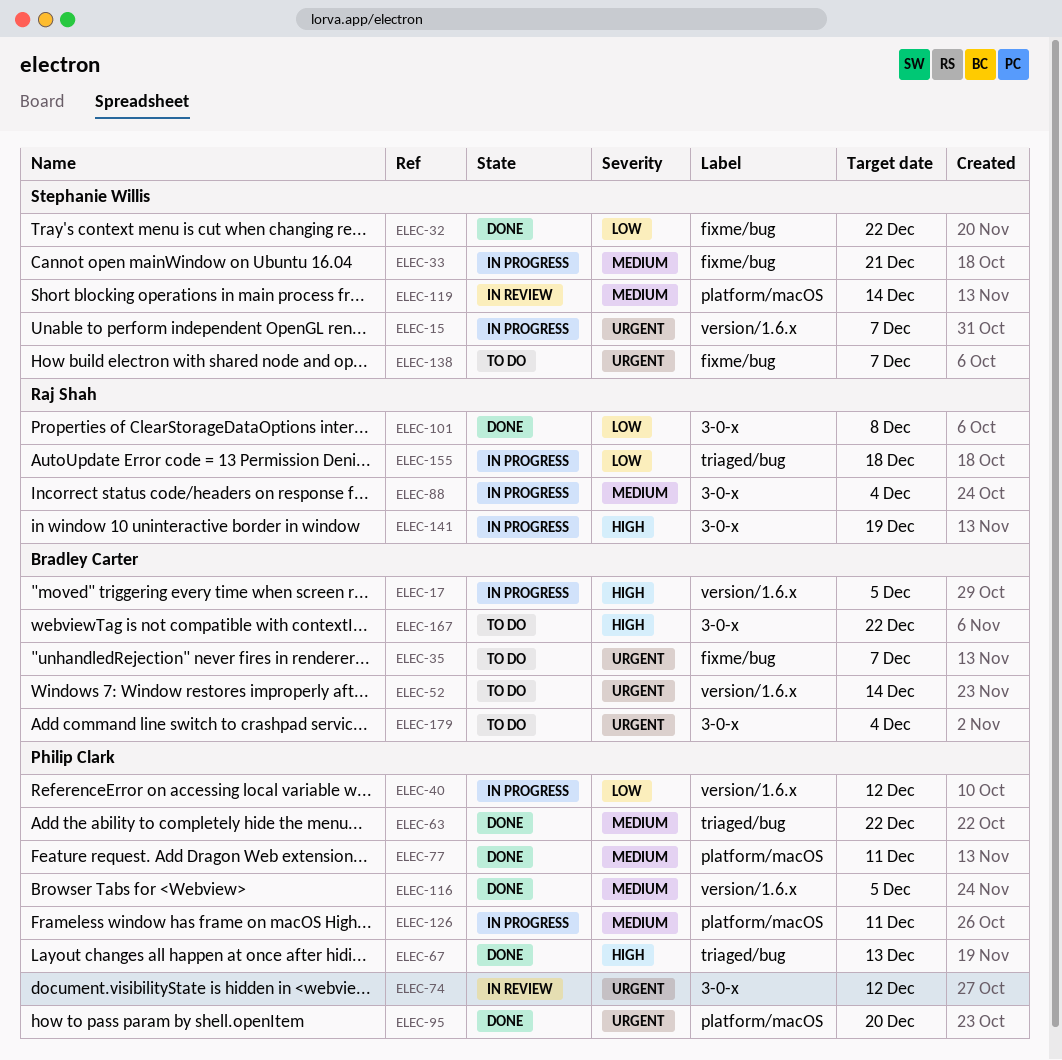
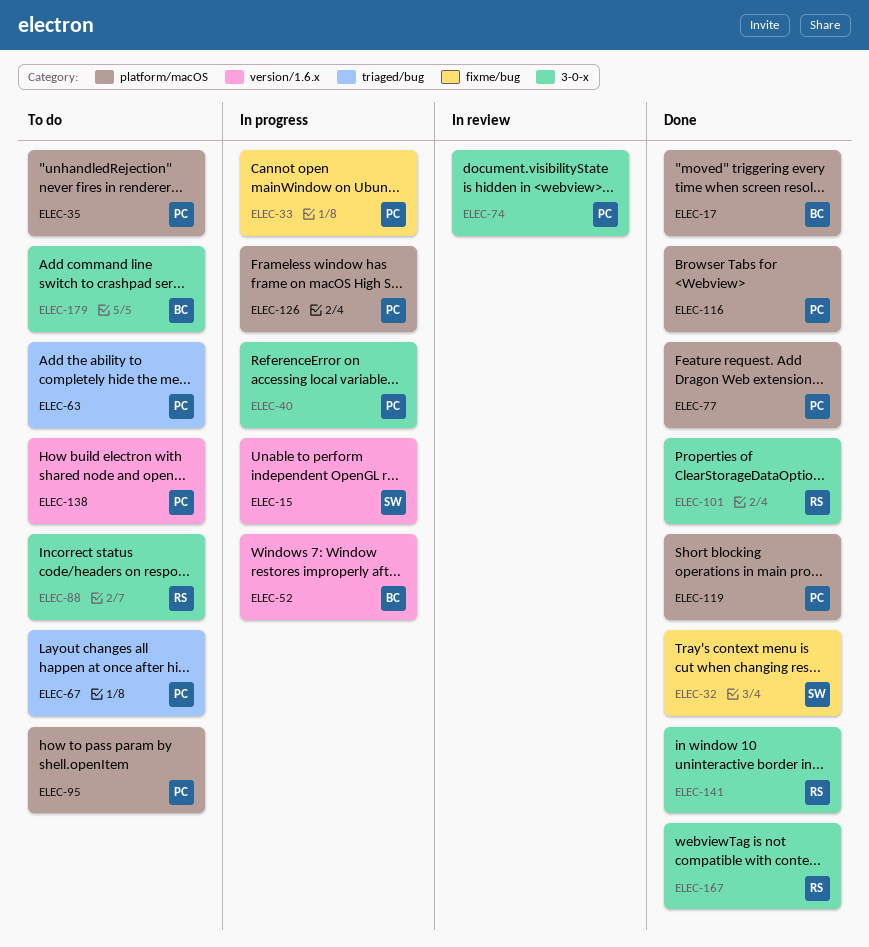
ELEC-17, status: In progress -> Done
ELEC-17, label: version/1.6.x -> platform/macOS
ELEC-33, owner: Stephanie Willis -> Philip Clark
ELEC-35, owner: Bradley Carter -> Philip Clark
ELEC-35, label: fixme/bug -> platform/macOS
ELEC-40, label: version/1.6.x -> 3-0-x
ELEC-52, status: To do -> In progress
ELEC-63, status: Done -> To do
ELEC-67, status: Done -> To do
ELEC-88, status: In progress -> To do
ELEC-95, status: Done -> To do
ELEC-116, label: version/1.6.x -> platform/macOS
ELEC-119, status: In review -> Done
ELEC-119, owner: Stephanie Willis -> Philip Clark
ELEC-138, owner: Stephanie Willis -> Philip Clark
ELEC-138, label: fixme/bug -> version/1.6.x
ELEC-141, status: In progress -> Done
ELEC-155: present -> none
ELEC-167, status: To do -> Done
ELEC-167, owner: Bradley Carter -> Raj Shah

